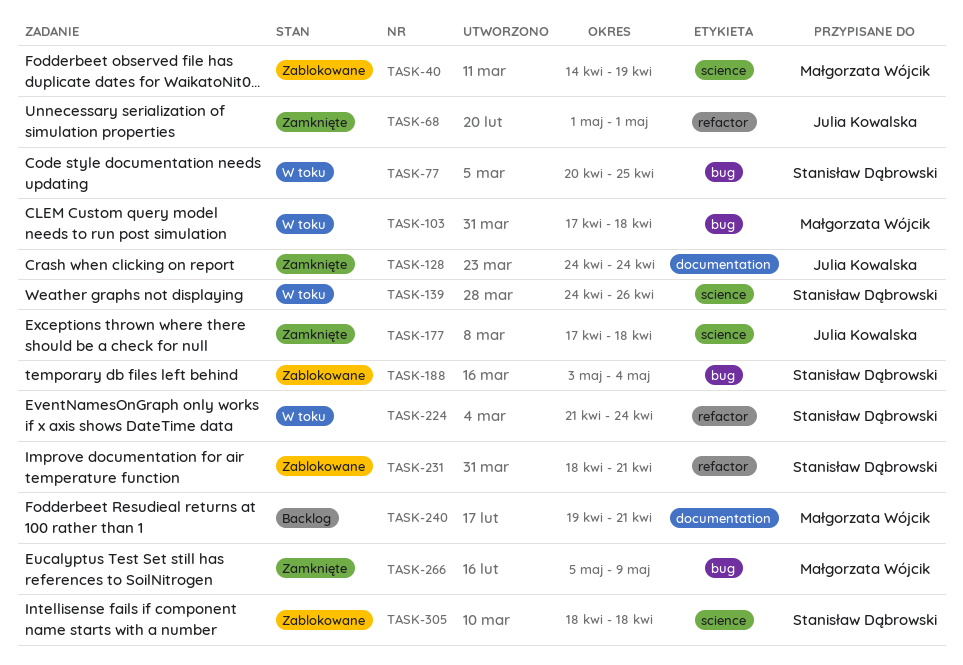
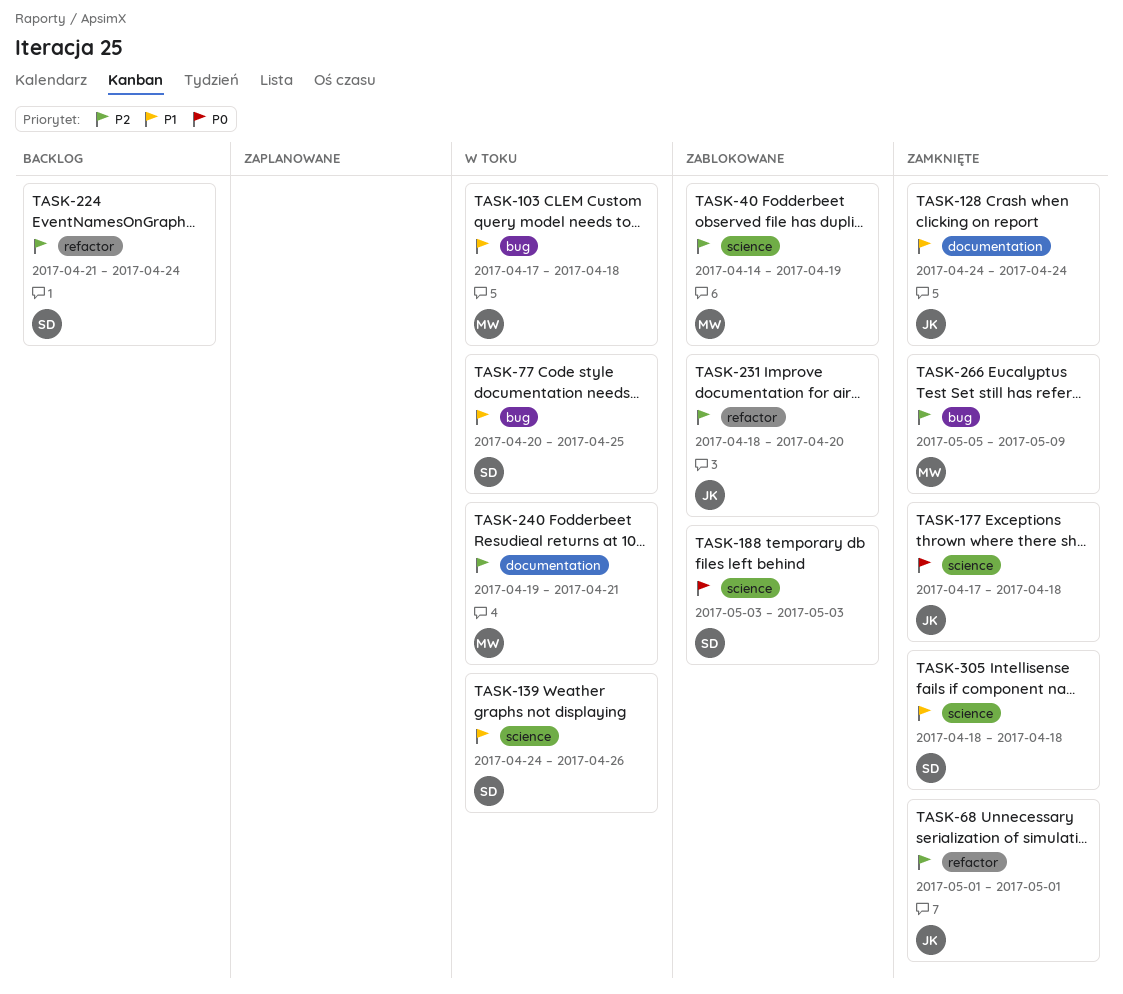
TASK-188, label: bug -> science
TASK-188, due: May 4 -> May 3
TASK-224, status: W toku -> Backlog
TASK-231, owner: Stanisław Dąbrowski -> Julia Kowalska
TASK-231, due: Apr 21 -> Apr 20
TASK-240, status: Backlog -> W toku
TASK-305, status: Zablokowane -> Zamknięte

